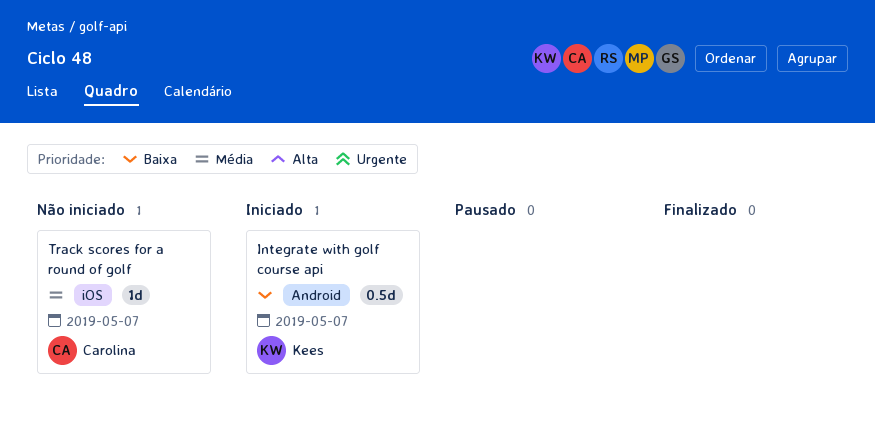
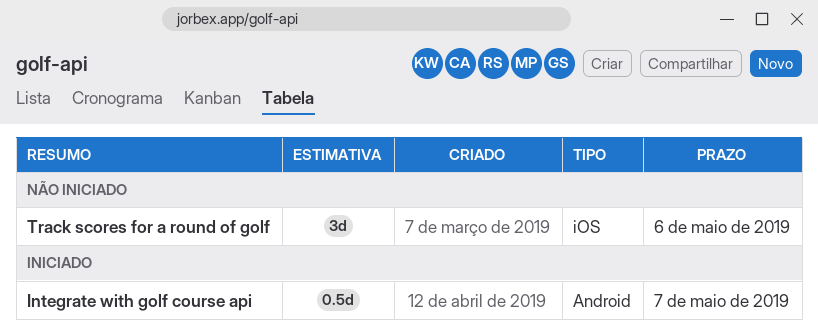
Track scores for a round of golf, estimate: 1d -> 3d
Track scores for a round of golf, due: May 7 -> May 6

